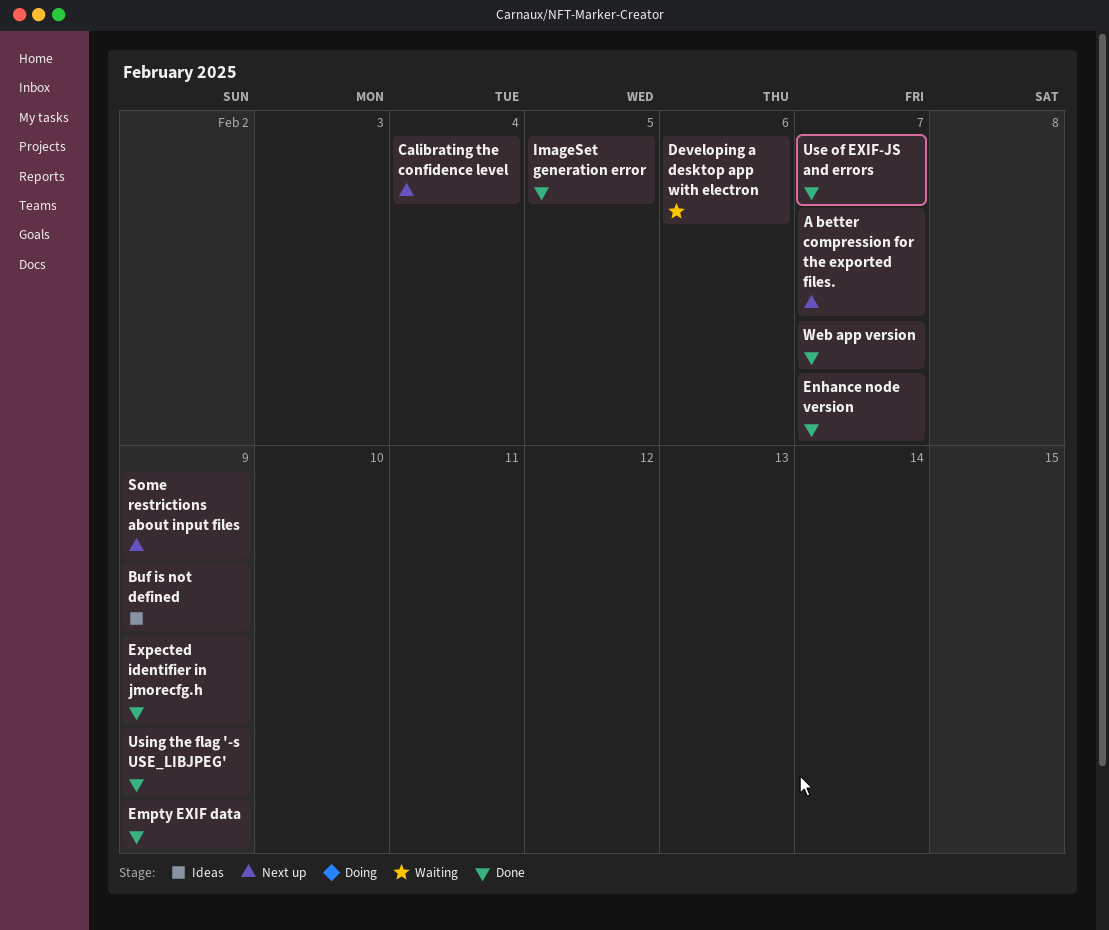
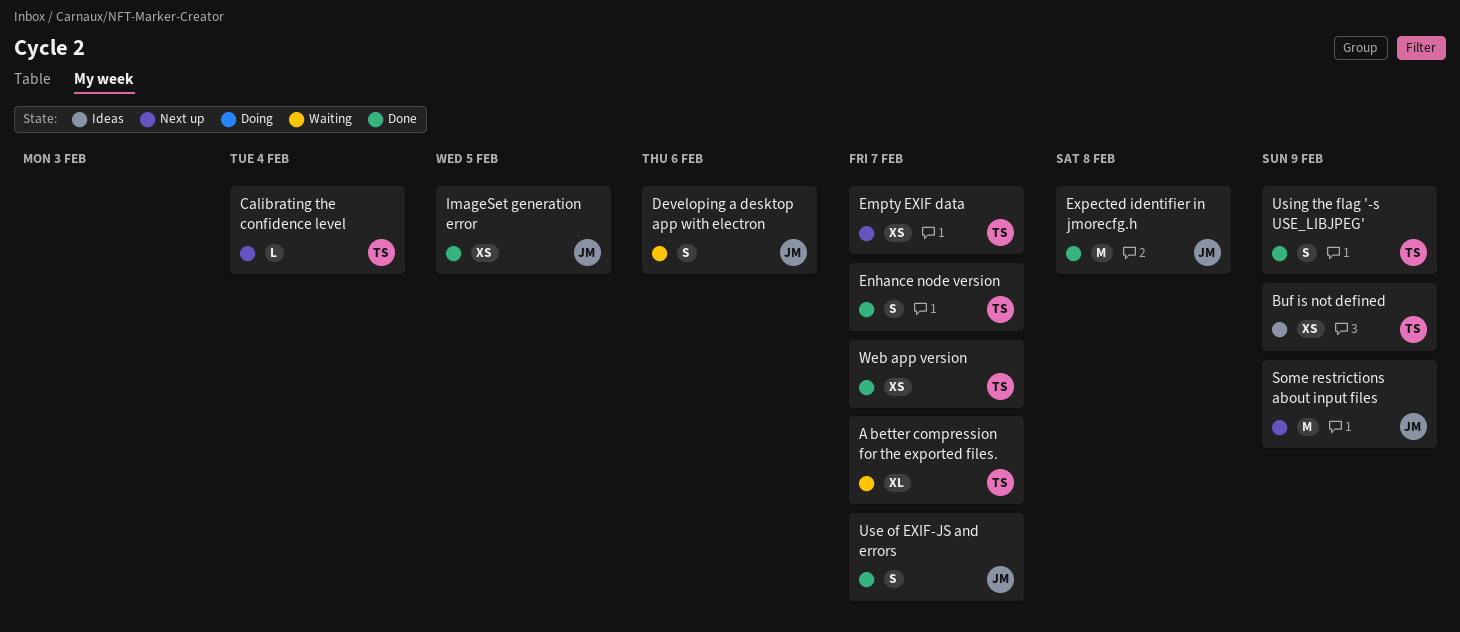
A better compression for the exported files., status: Next up -> Waiting
Empty EXIF data, status: Done -> Next up
Empty EXIF data, due: Feb 9 -> Feb 7
Expected identifier in jmorecfg.h, due: Feb 9 -> Feb 8

